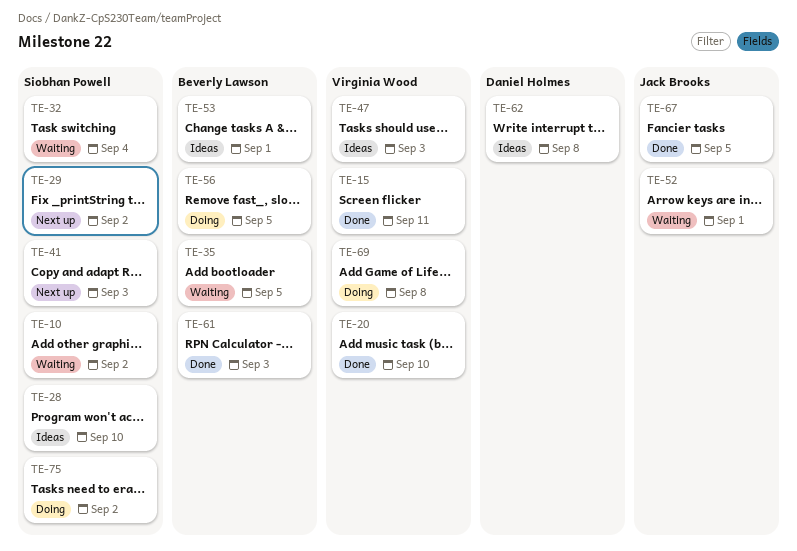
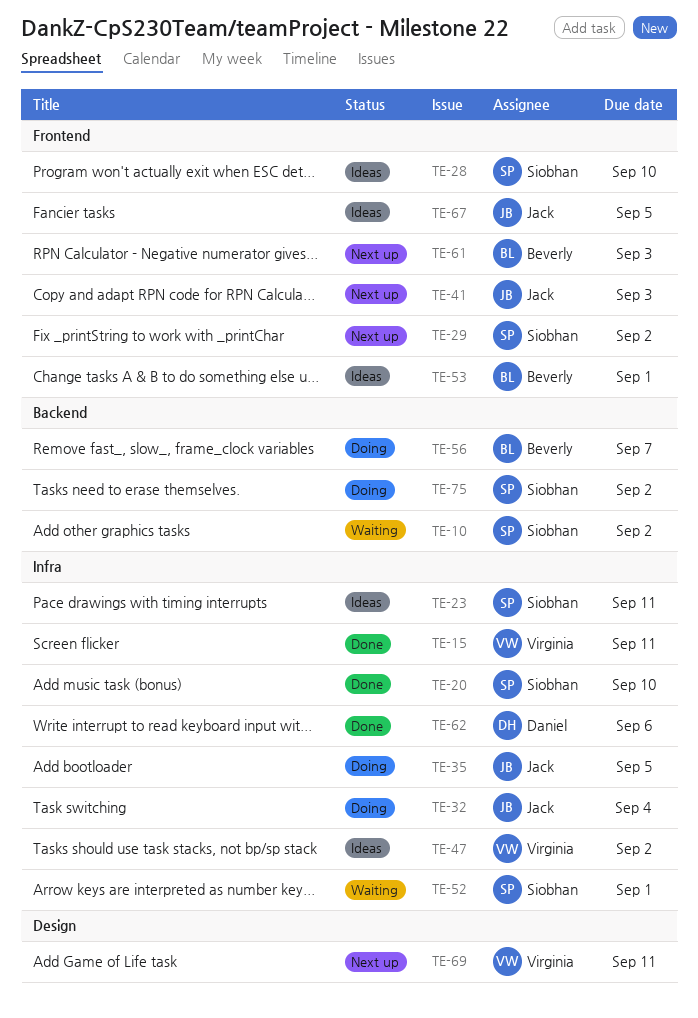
TE-20, owner: Virginia Wood -> Siobhan Powell
TE-23: none -> present
TE-32, status: Waiting -> Doing
TE-32, owner: Siobhan Powell -> Jack Brooks
TE-35, status: Waiting -> Doing
TE-35, owner: Beverly Lawson -> Jack Brooks
TE-41, owner: Siobhan Powell -> Jack Brooks
TE-47, due: Sep 3 -> Sep 2
TE-52, owner: Jack Brooks -> Siobhan Powell
TE-56, due: Sep 5 -> Sep 7
TE-61, status: Done -> Next up
TE-62, status: Ideas -> Done
TE-62, due: Sep 8 -> Sep 6
TE-67, status: Done -> Ideas
TE-69, status: Doing -> Next up
TE-69, due: Sep 8 -> Sep 11

